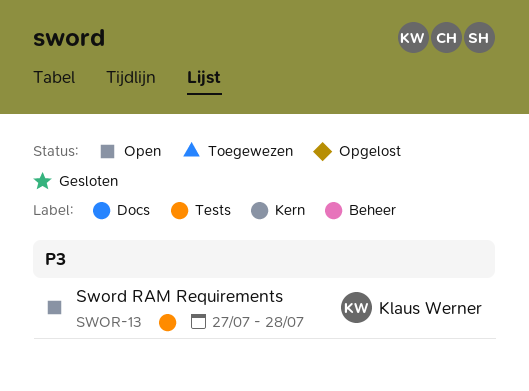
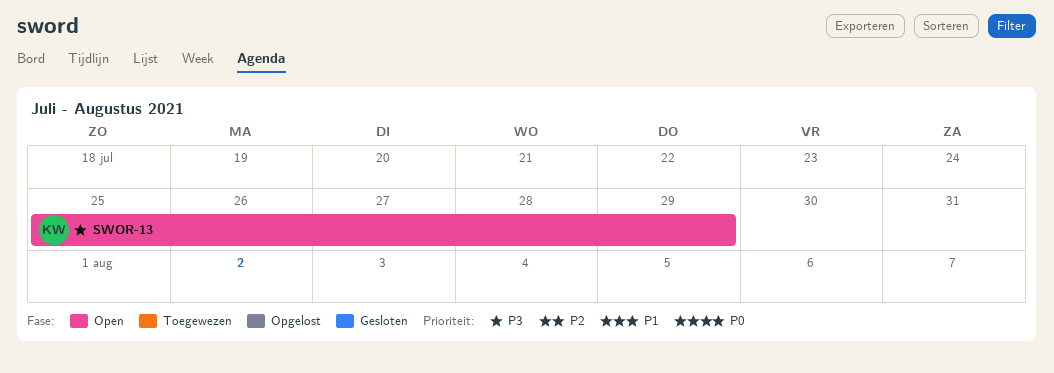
SWOR-13, start: Jul 27 -> Jul 25
SWOR-13, due: Jul 28 -> Jul 29

